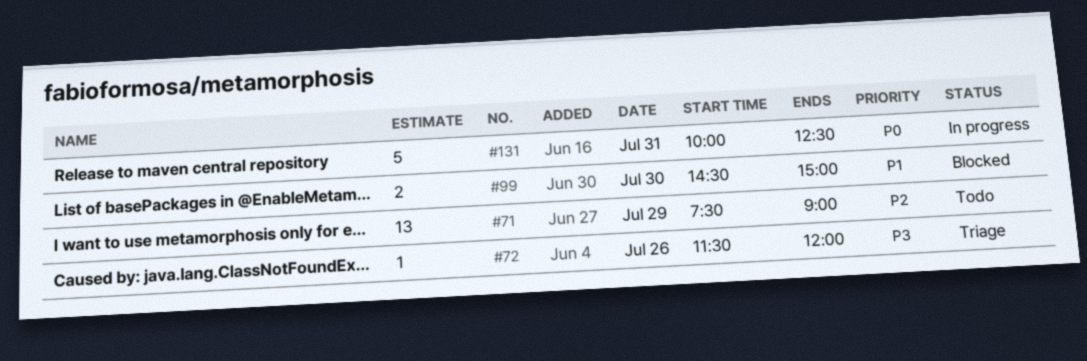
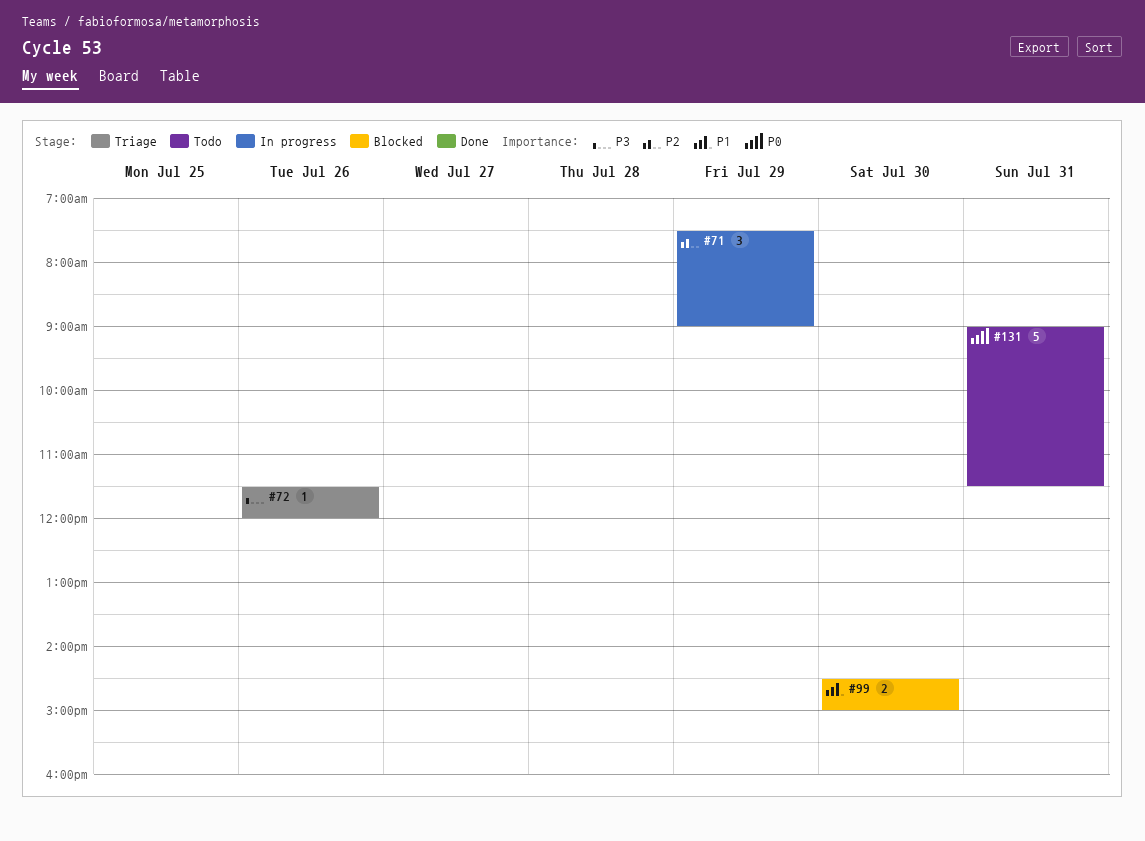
#71, status: Todo -> In progress
#71, estimate: 13 -> 3
#131, status: In progress -> Todo
#131, begins: 10:00 -> 09:00
#131, ends: 12:30 -> 11:30

